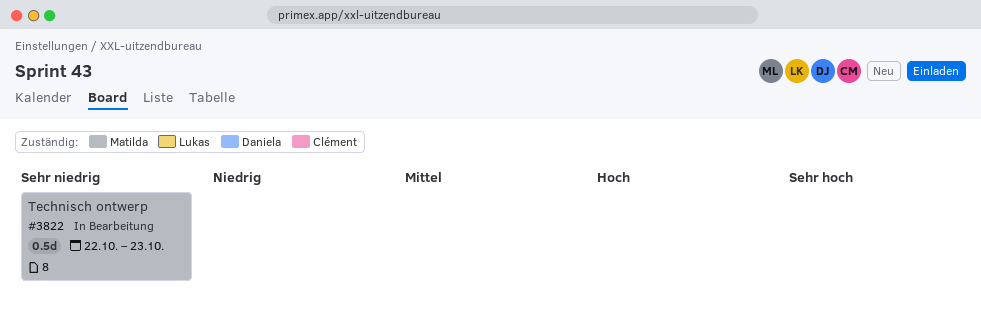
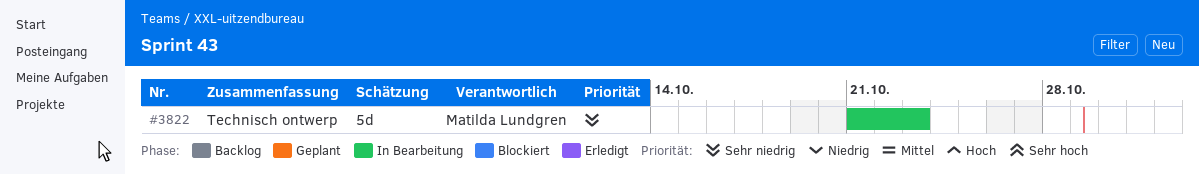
#3822, estimate: 0.5d -> 5d
#3822, start: Oct 22 -> Oct 21

